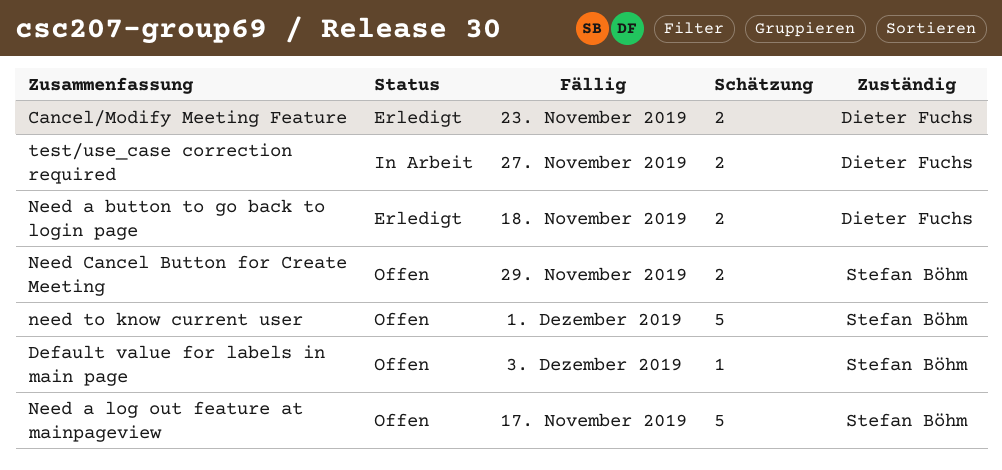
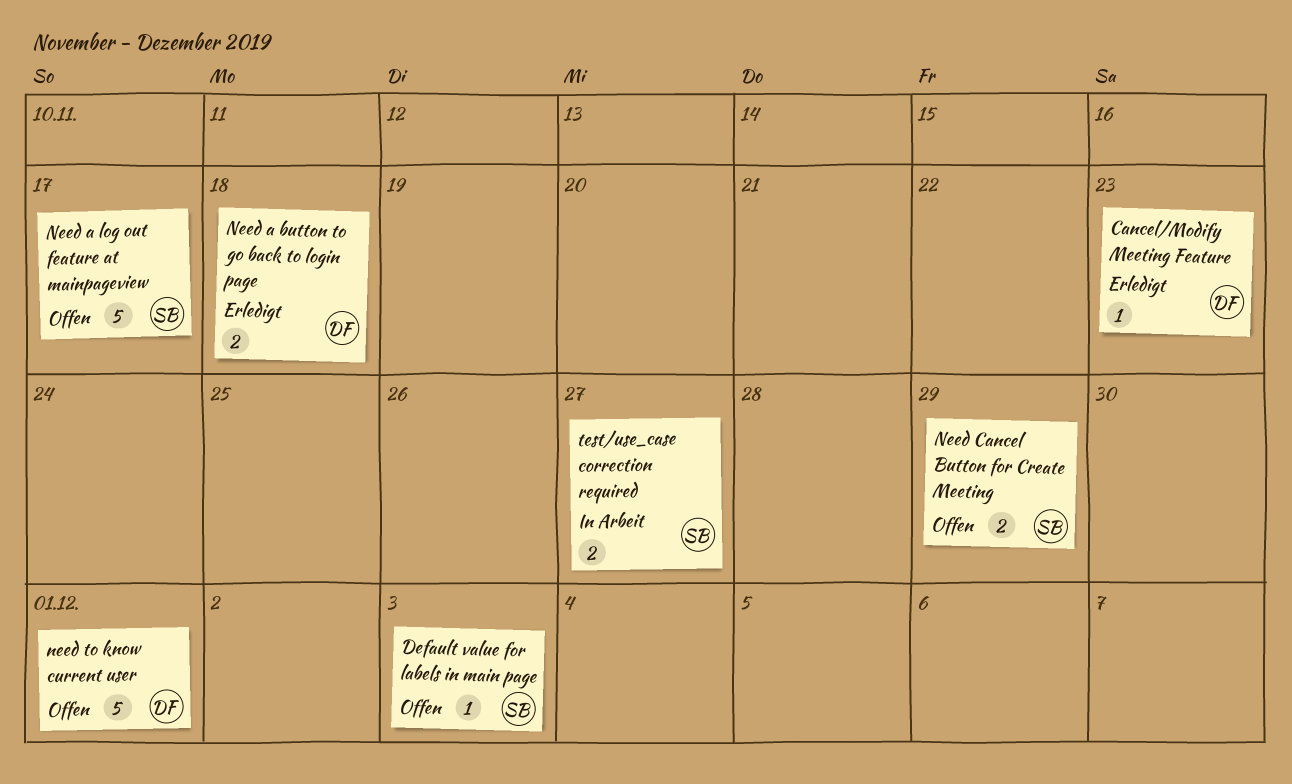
Cancel/Modify Meeting Feature, estimate: 2 -> 1
need to know current user, owner: Stefan Böhm -> Dieter Fuchs
test/use_case correction required, owner: Dieter Fuchs -> Stefan Böhm

